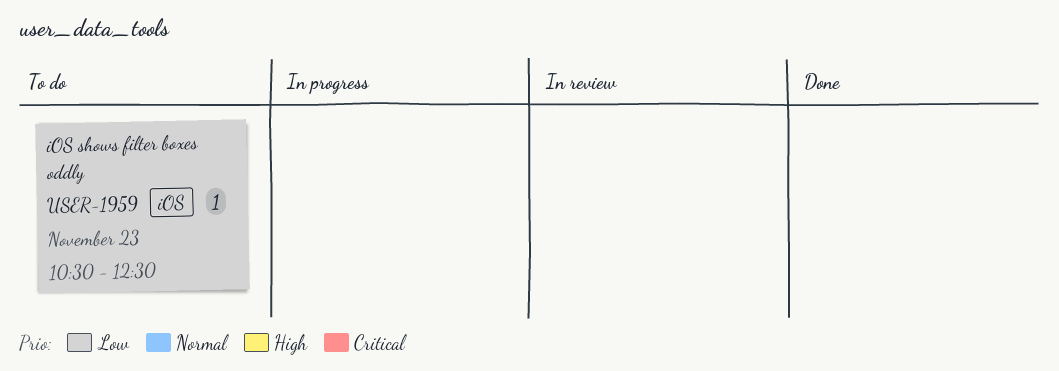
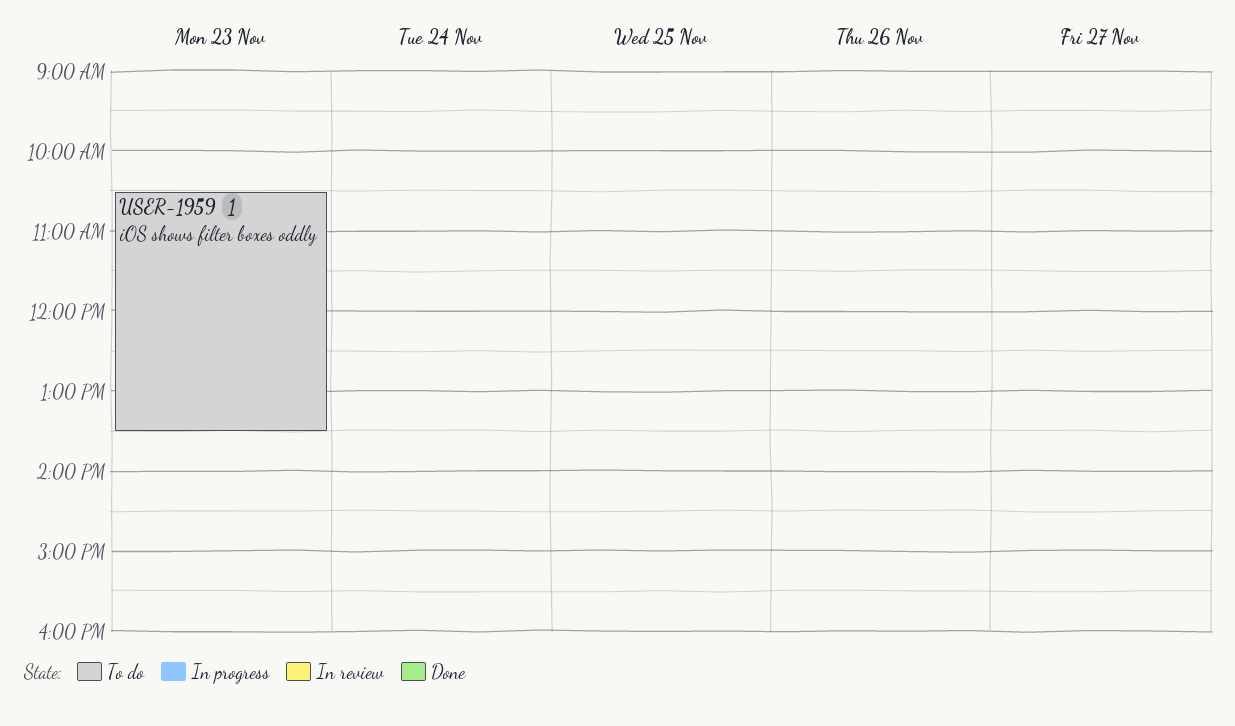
USER-1959, ends: 12:30 -> 13:30

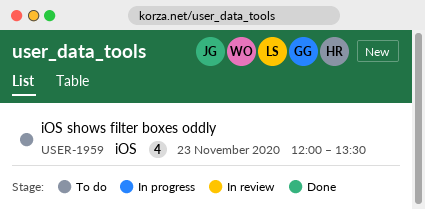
USER-1959, estimate: 1 -> 4
USER-1959, begins: 10:30 -> 12:00

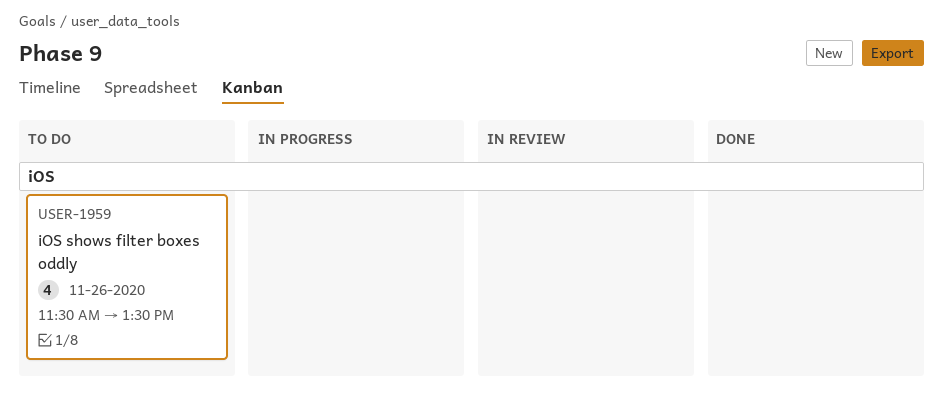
USER-1959, day: Nov 23 -> Nov 26
USER-1959, begins: 12:00 -> 11:30

